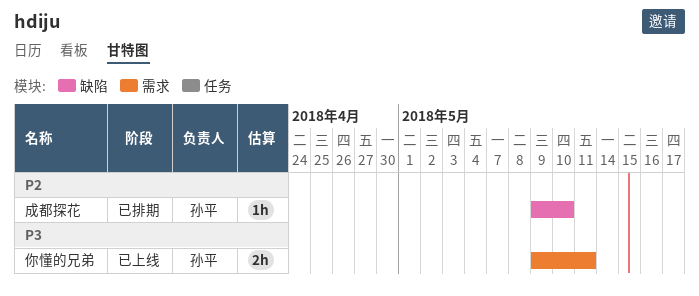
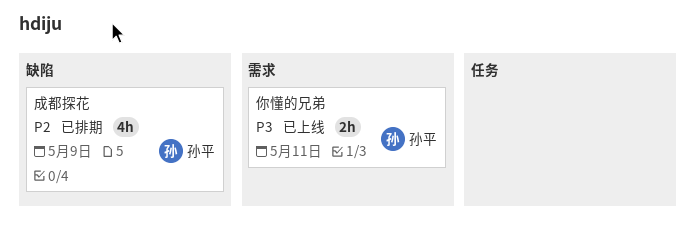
成都探花, estimate: 1h -> 4h
成都探花, due: May 10 -> May 9

